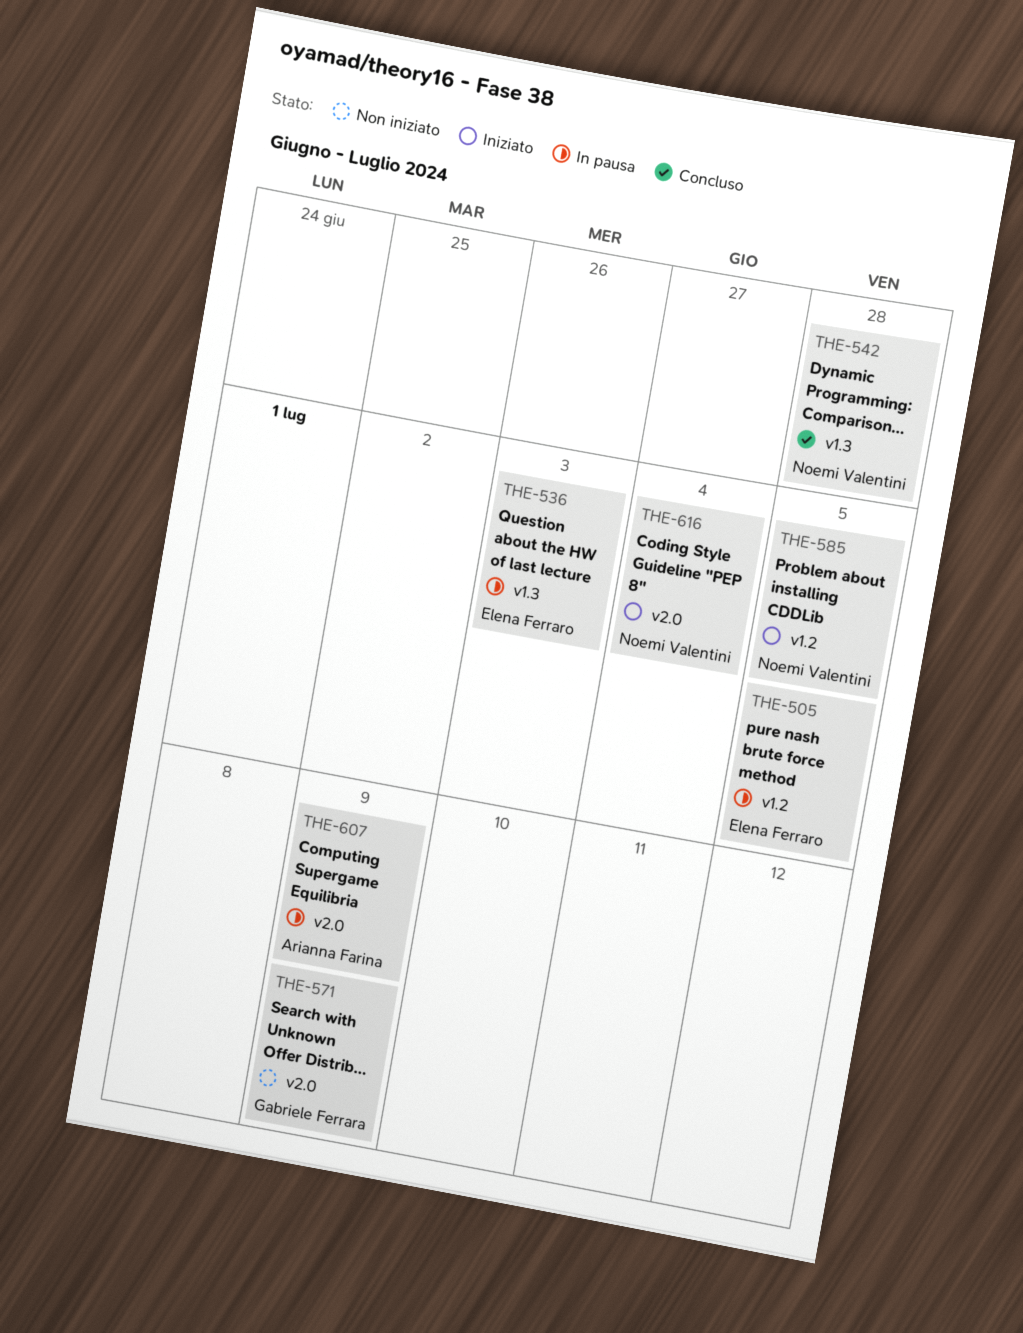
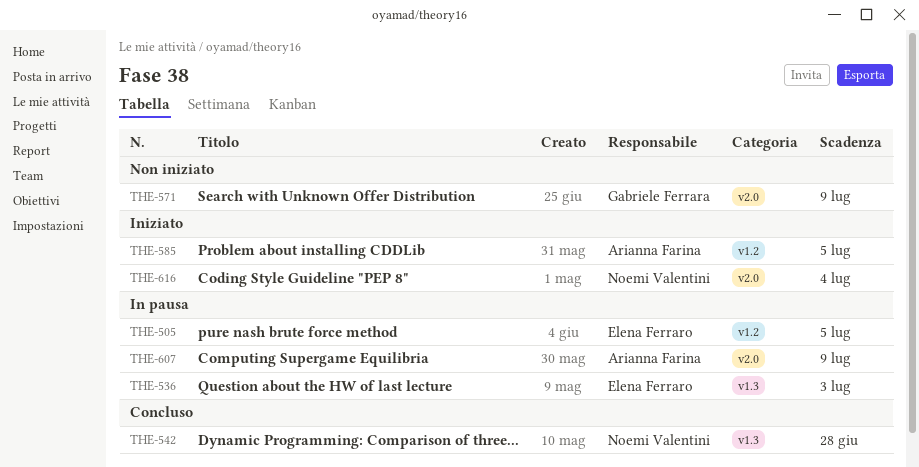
THE-585, owner: Noemi Valentini -> Arianna Farina

